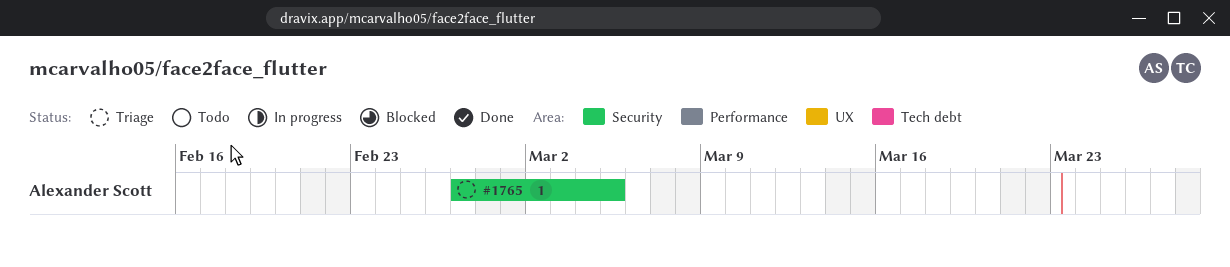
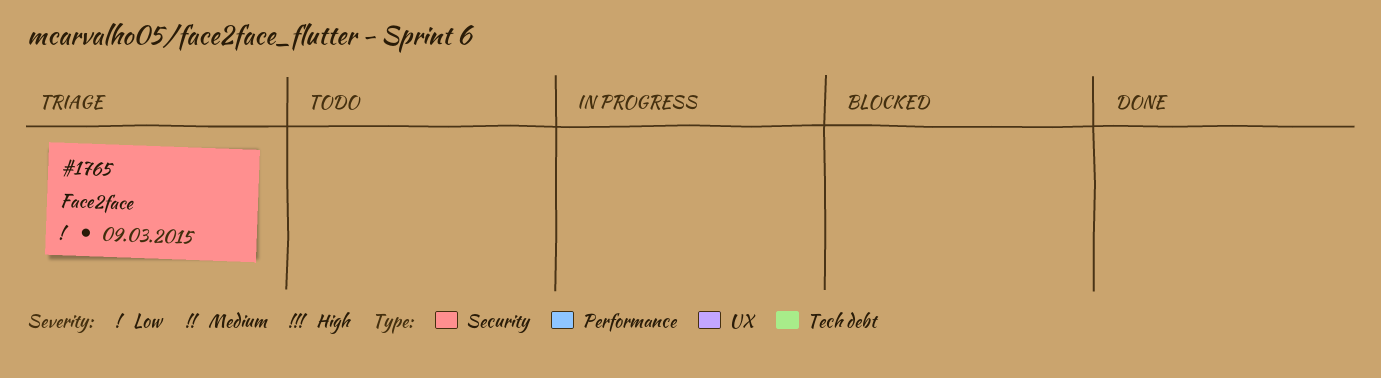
#1765, due: Mar 5 -> Mar 9

